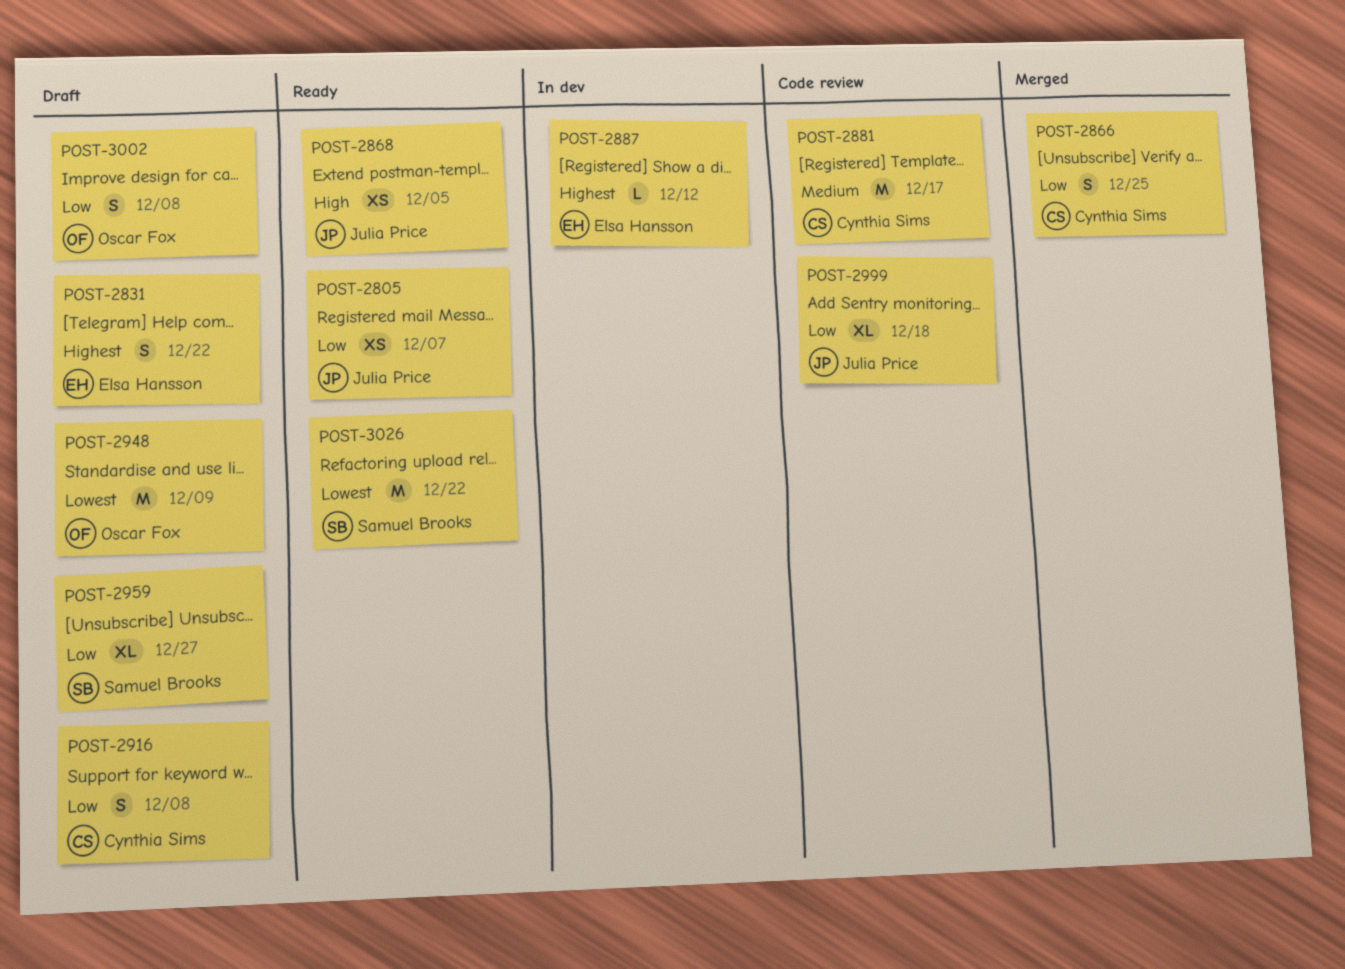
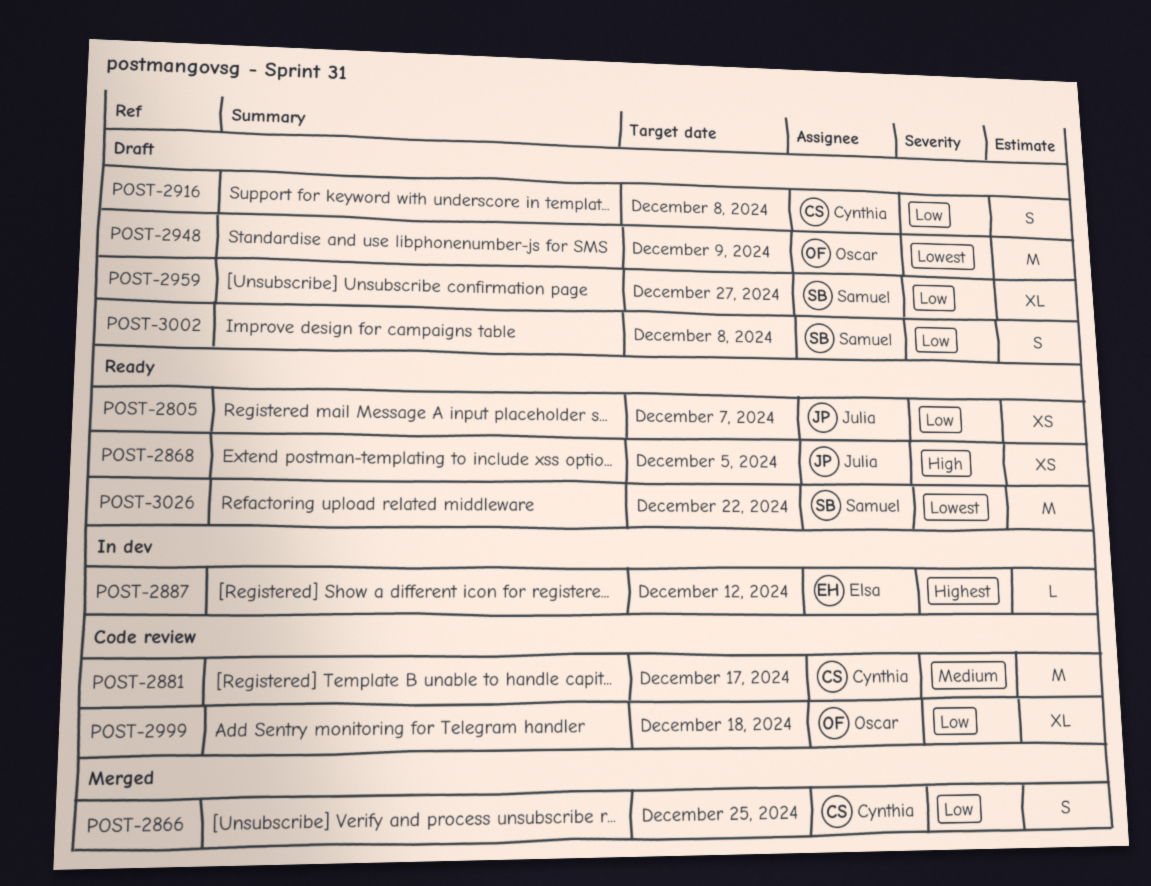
POST-2831: present -> none
POST-2999, owner: Julia Price -> Oscar Fox
POST-3002, owner: Oscar Fox -> Samuel Brooks

